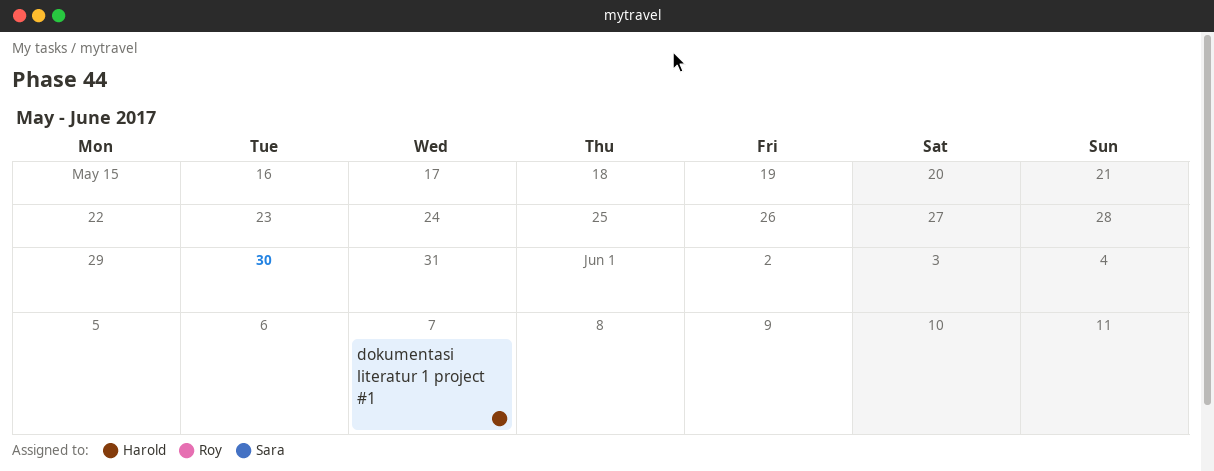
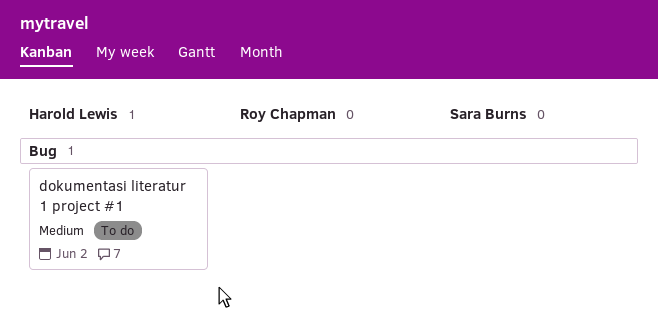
dokumentasi literatur 1 project #1, due: Jun 7 -> Jun 2

